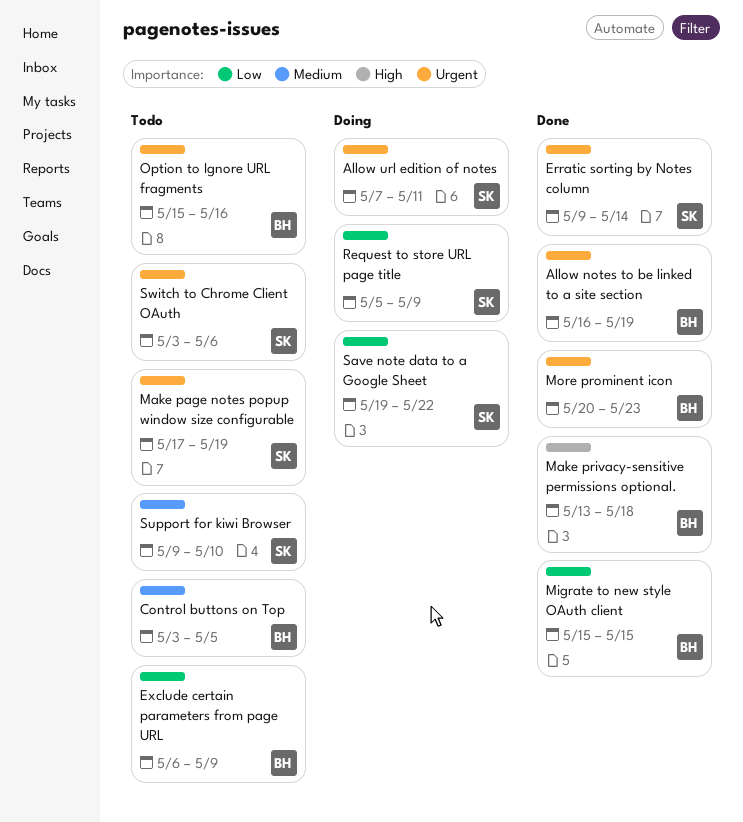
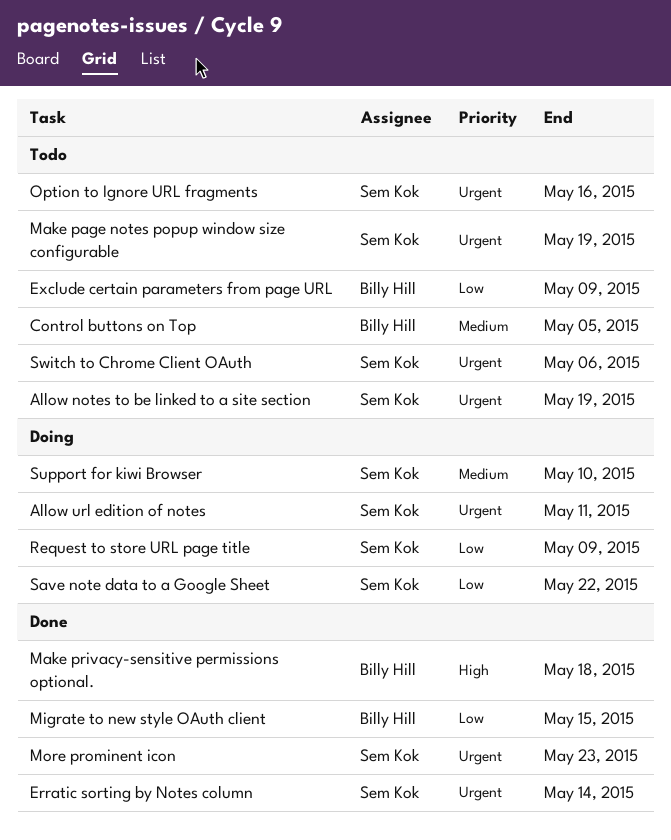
Allow notes to be linked to a site section, status: Done -> Todo
Allow notes to be linked to a site section, owner: Billy Hill -> Sem Kok
More prominent icon, owner: Billy Hill -> Sem Kok
Option to Ignore URL fragments, owner: Billy Hill -> Sem Kok
Support for kiwi Browser, status: Todo -> Doing

